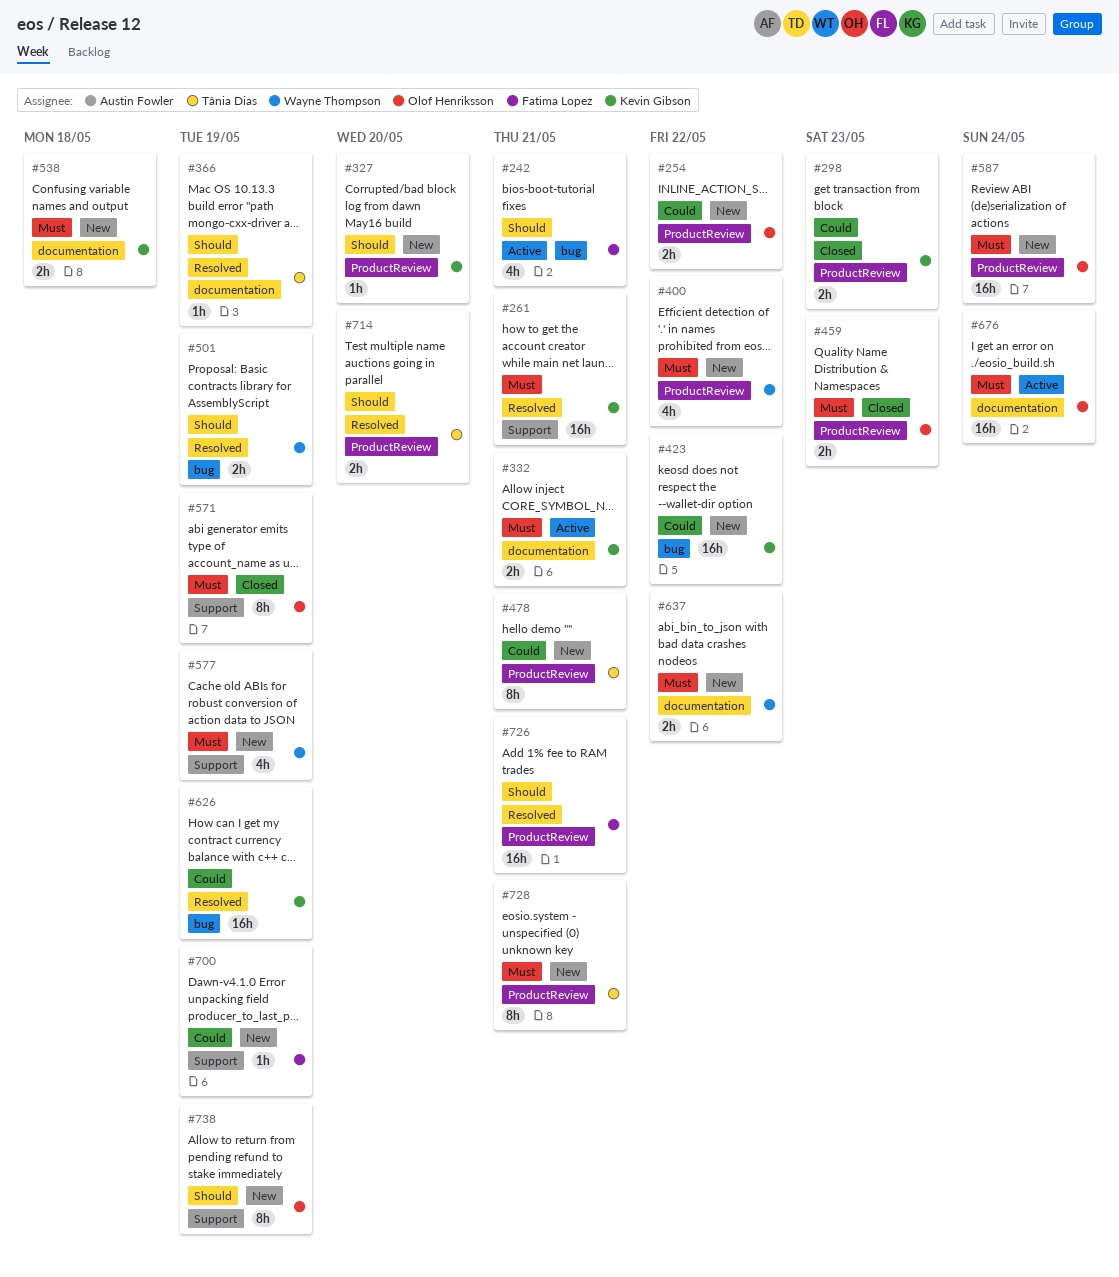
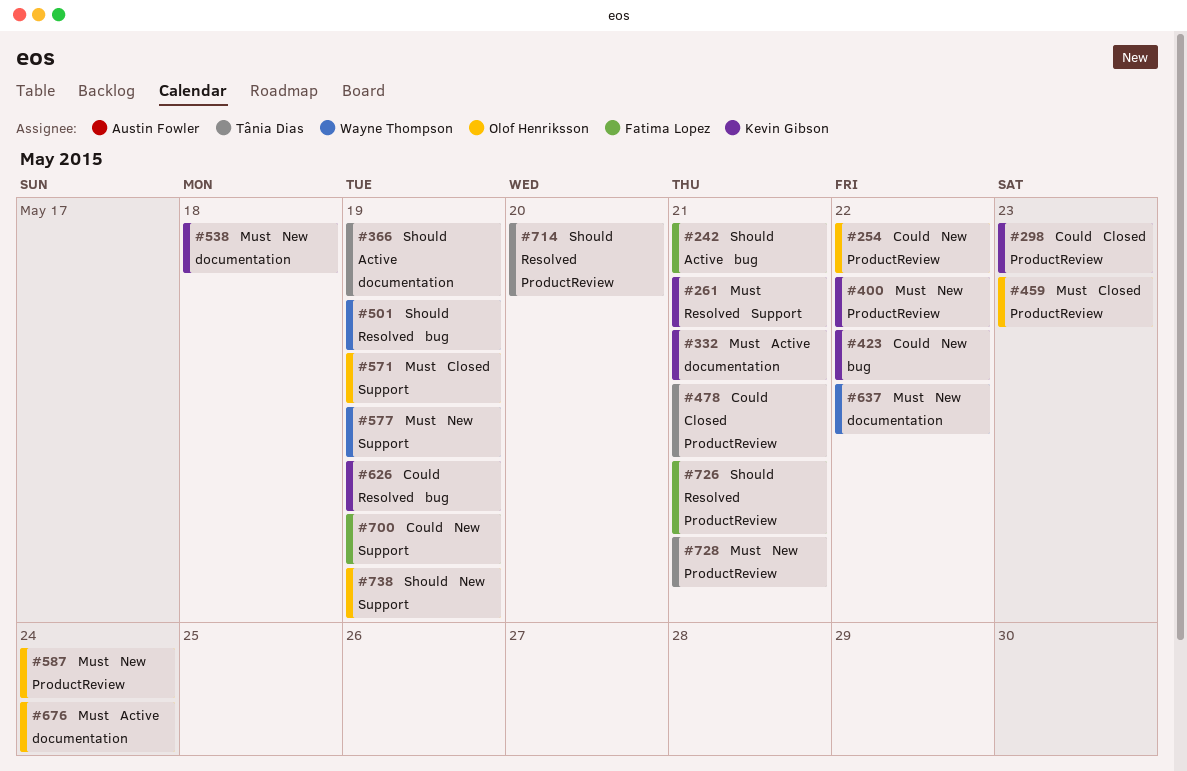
#327: present -> none
#366, status: Resolved -> Active
#400, owner: Wayne Thompson -> Kevin Gibson
#478, status: New -> Closed

